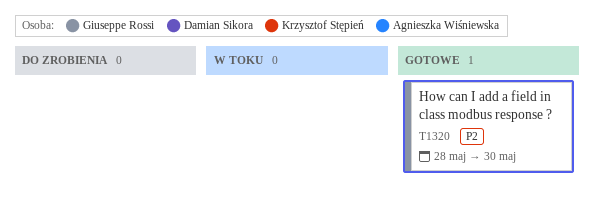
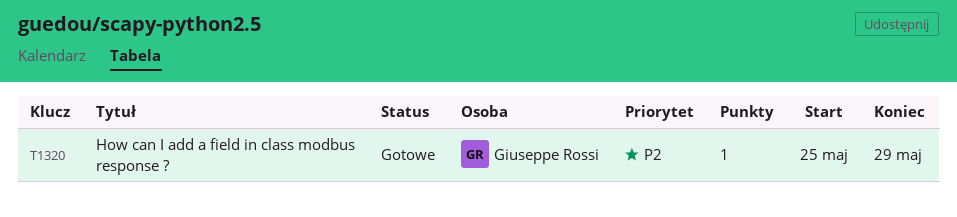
T1320, start: May 28 -> May 25
T1320, due: May 30 -> May 29

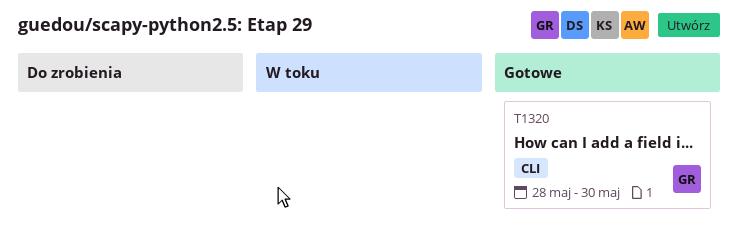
T1320, start: May 25 -> May 28
T1320, due: May 29 -> May 30

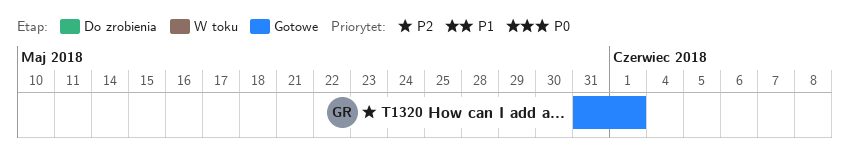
T1320, start: May 28 -> May 31
T1320, due: May 30 -> Jun 1

